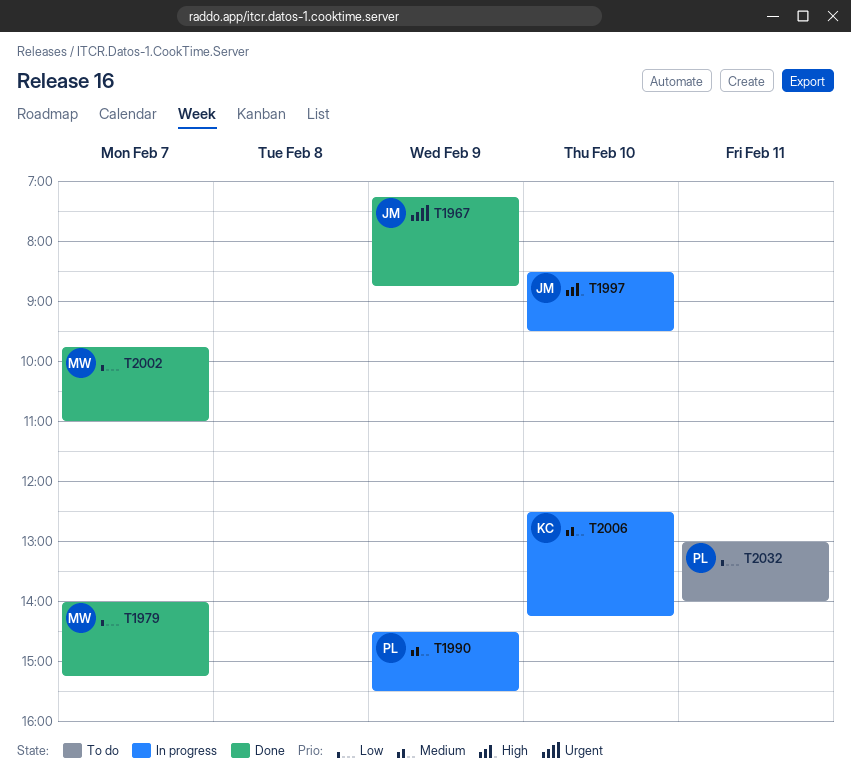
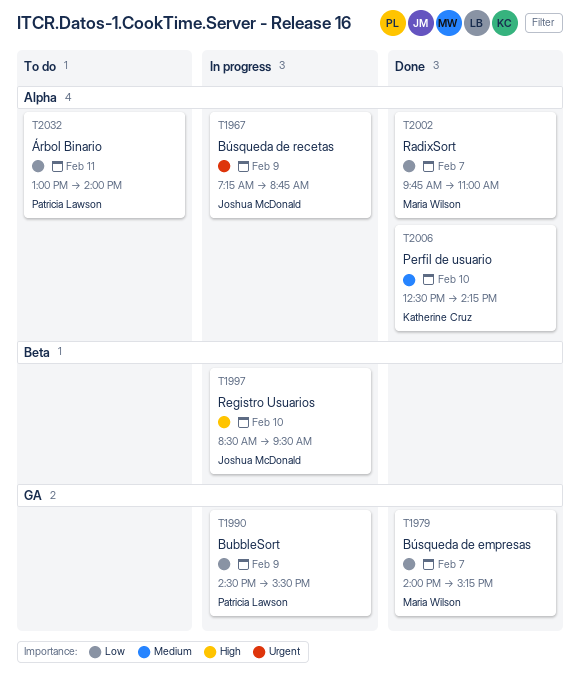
T1967, status: Done -> In progress
T1990, priority: Medium -> Low
T2006, status: In progress -> Done

